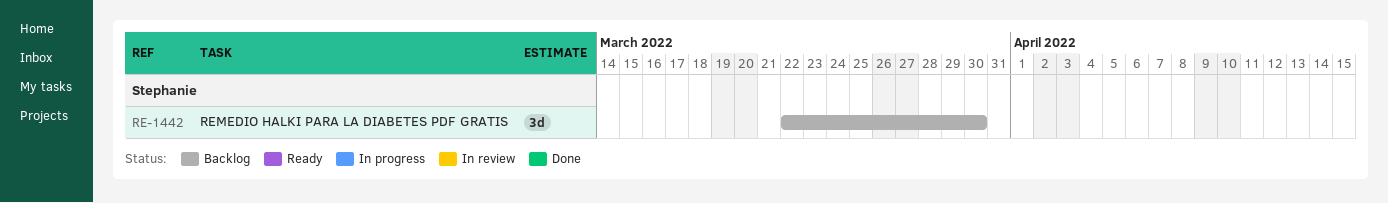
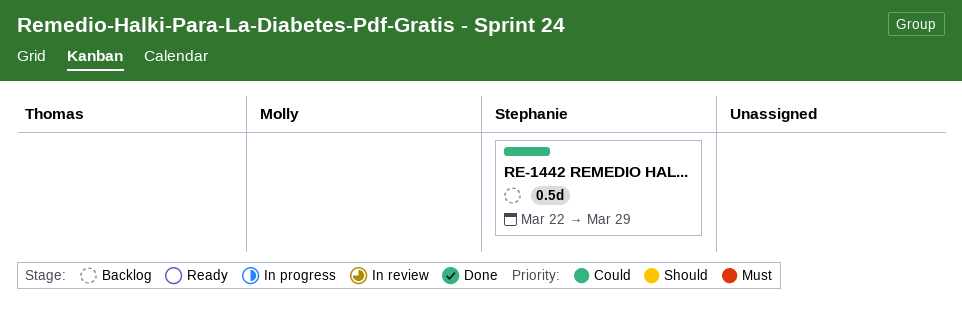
RE-1442, estimate: 3d -> 0.5d
RE-1442, due: Mar 30 -> Mar 29

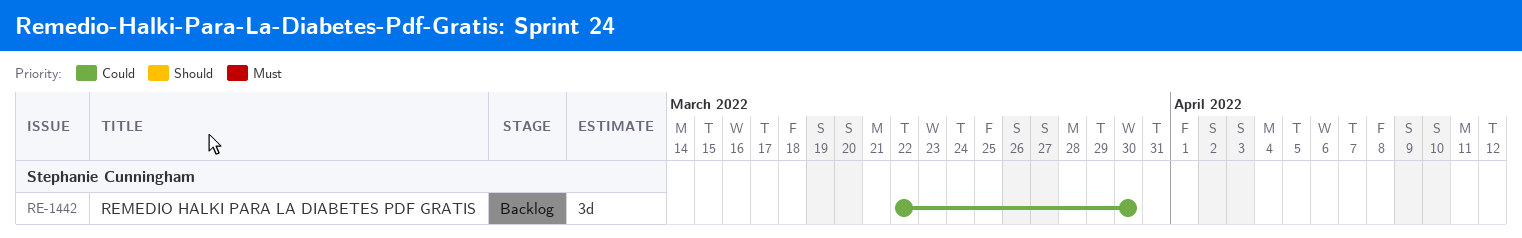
RE-1442, estimate: 0.5d -> 3d
RE-1442, due: Mar 29 -> Mar 30

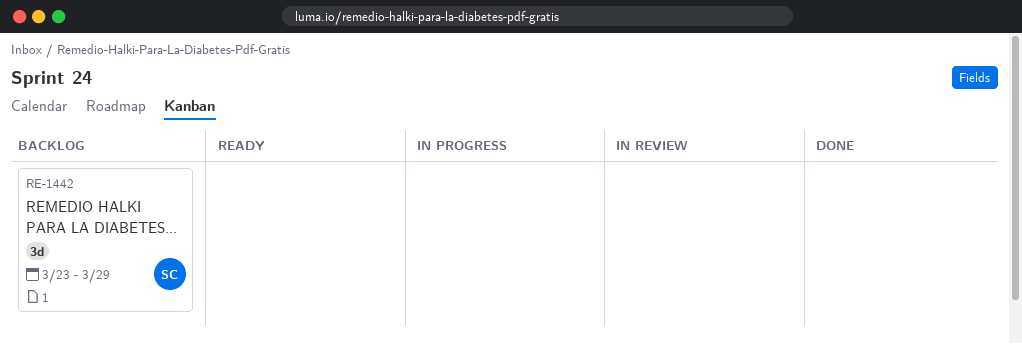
RE-1442, start: Mar 22 -> Mar 23
RE-1442, due: Mar 30 -> Mar 29

